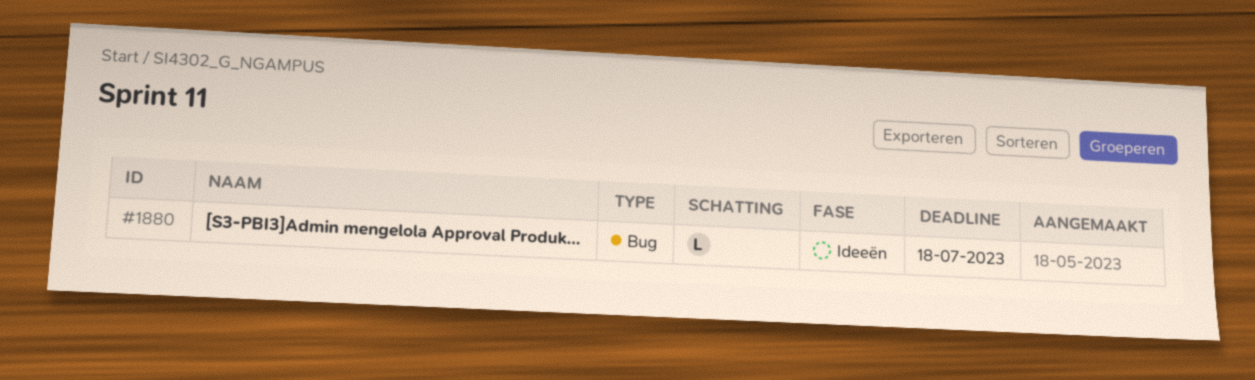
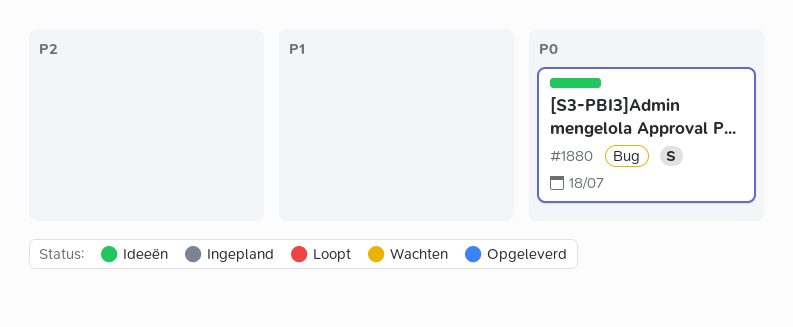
#1880, estimate: L -> S

